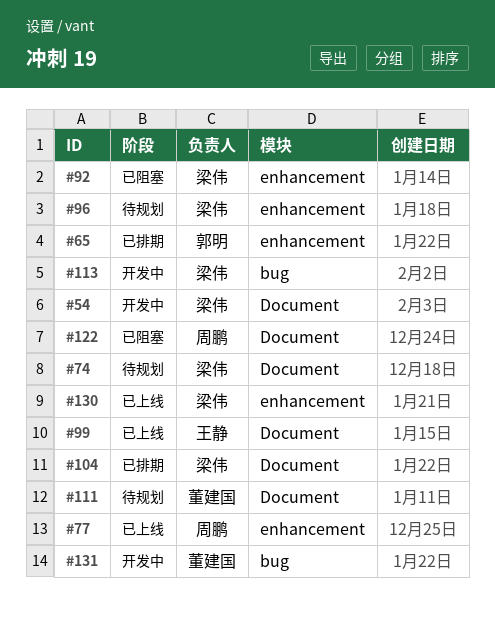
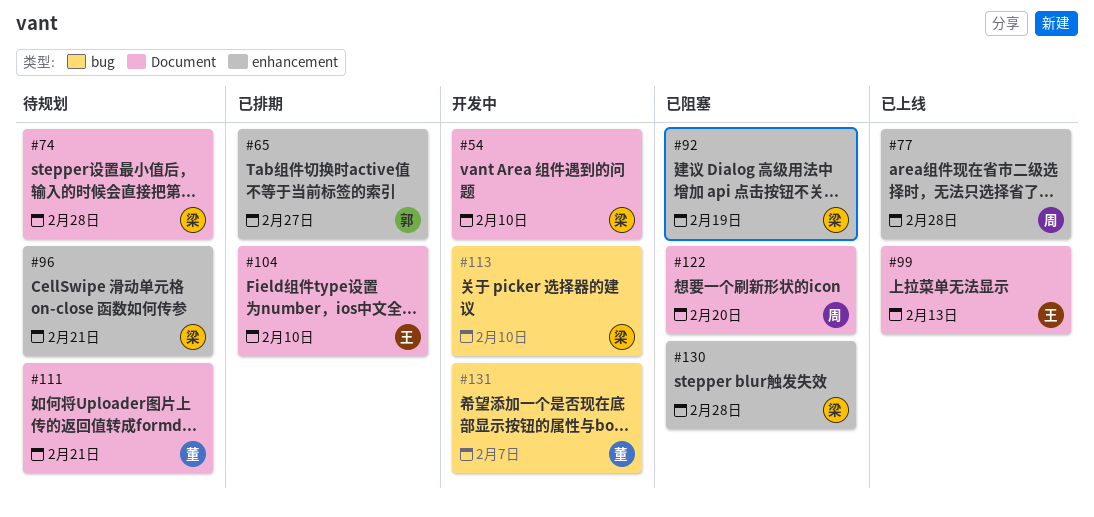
#104, owner: 梁伟 -> 王静
#130, status: 已上线 -> 已阻塞

